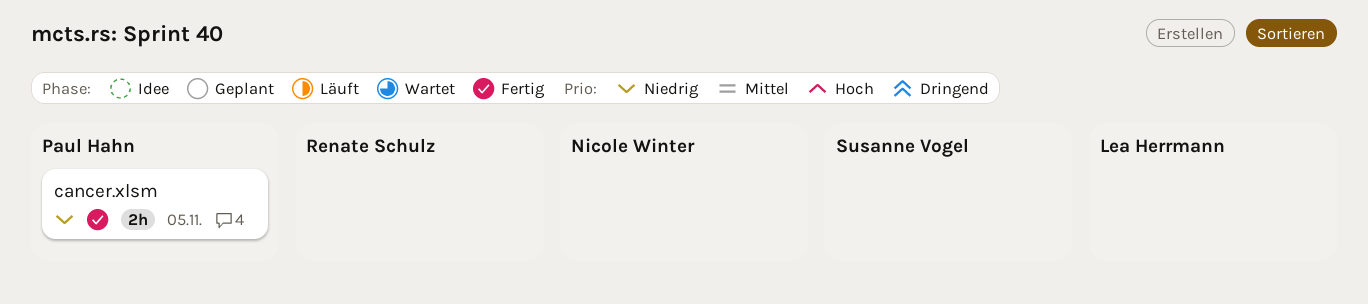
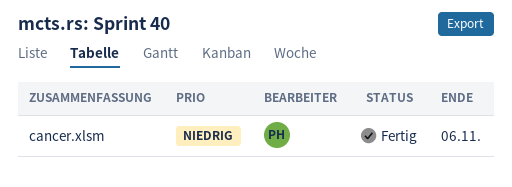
cancer.xlsm, due: Nov 5 -> Nov 6

